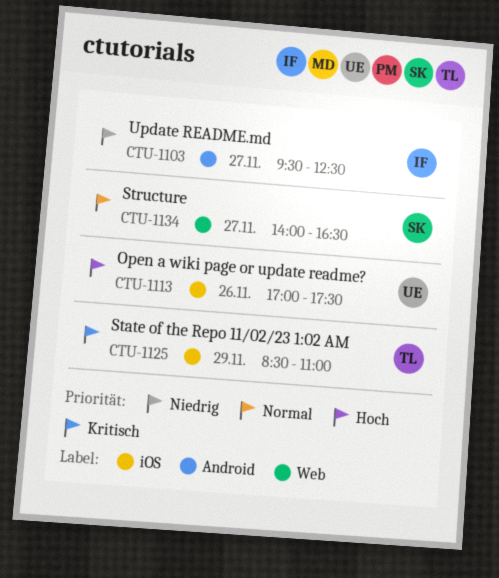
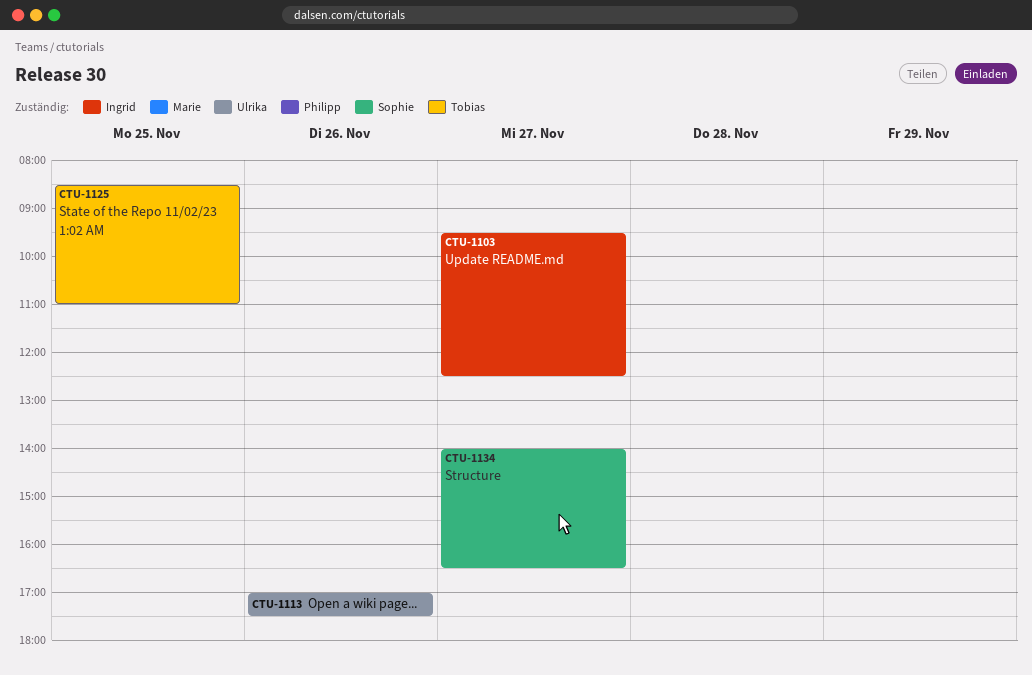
CTU-1125, day: Nov 29 -> Nov 25

